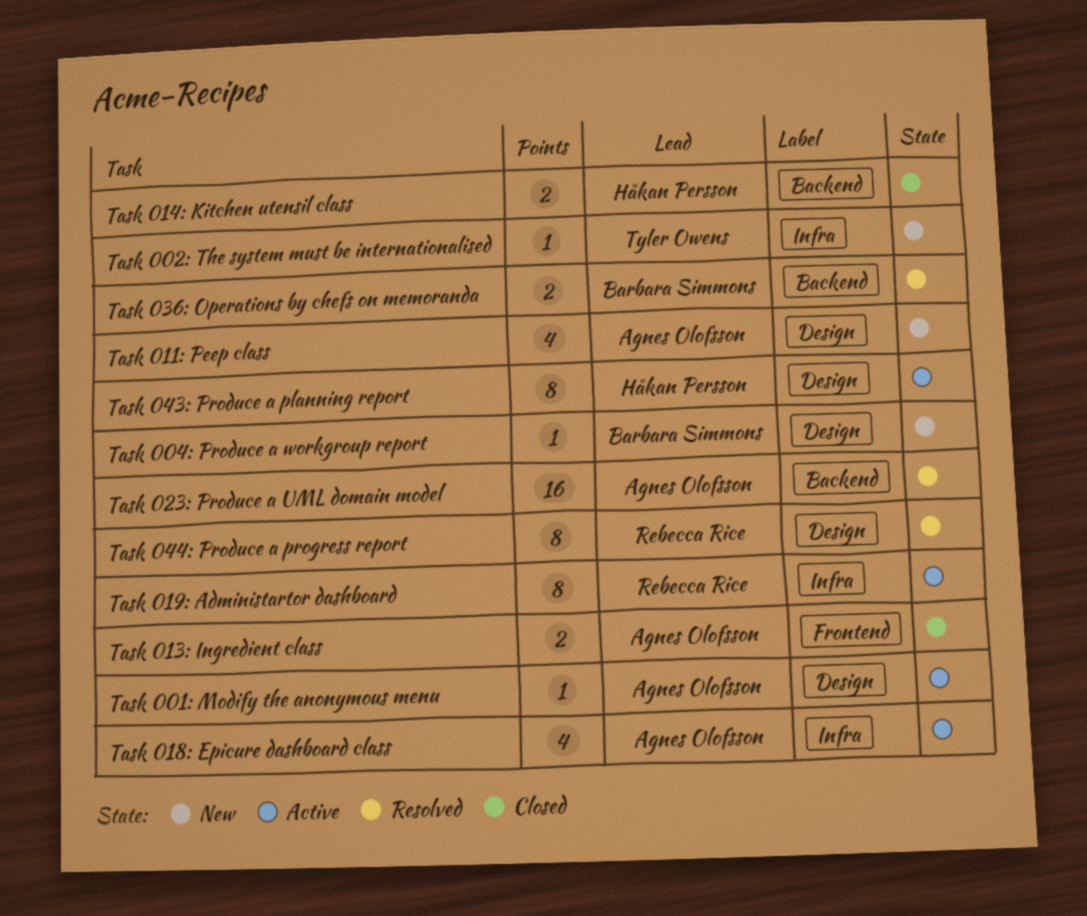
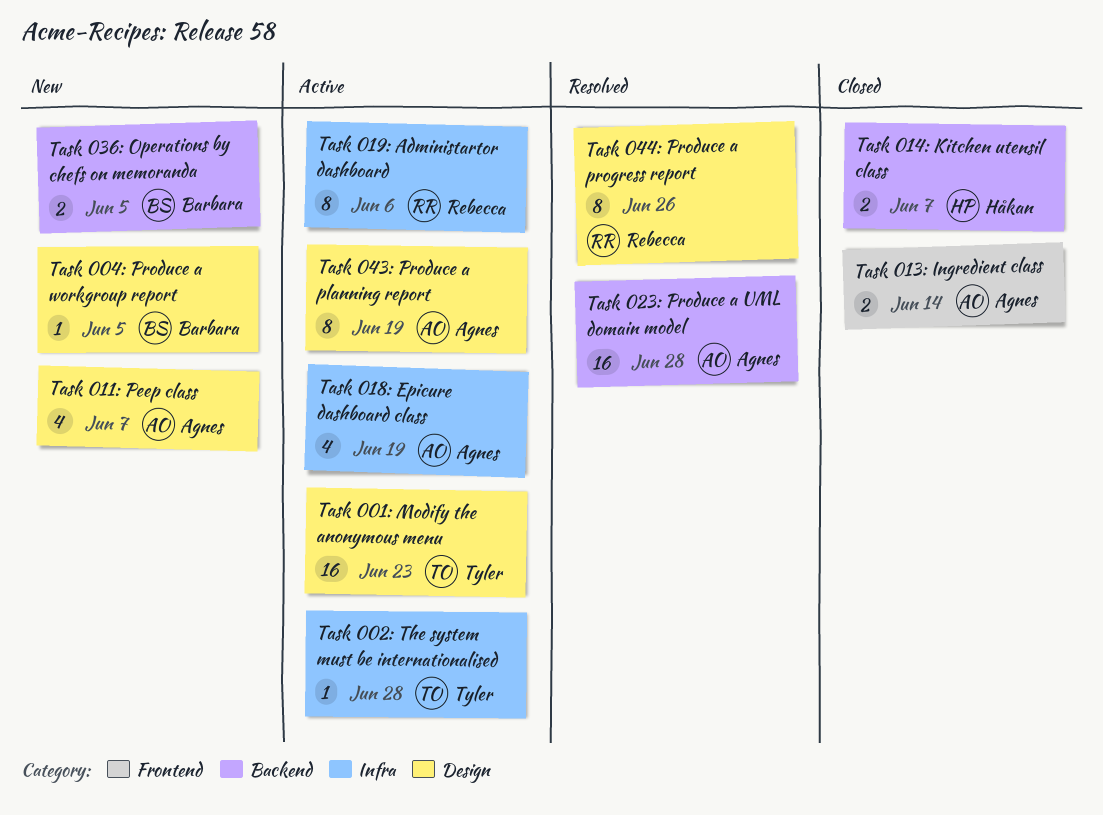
Task 001: Modify the anonymous menu, owner: Agnes Olofsson -> Tyler Owens
Task 001: Modify the anonymous menu, estimate: 1 -> 16
Task 002: The system must be internationalised, status: New -> Active
Task 036: Operations by chefs on memoranda, status: Resolved -> New
Task 043: Produce a planning report, owner: Håkan Persson -> Agnes Olofsson

